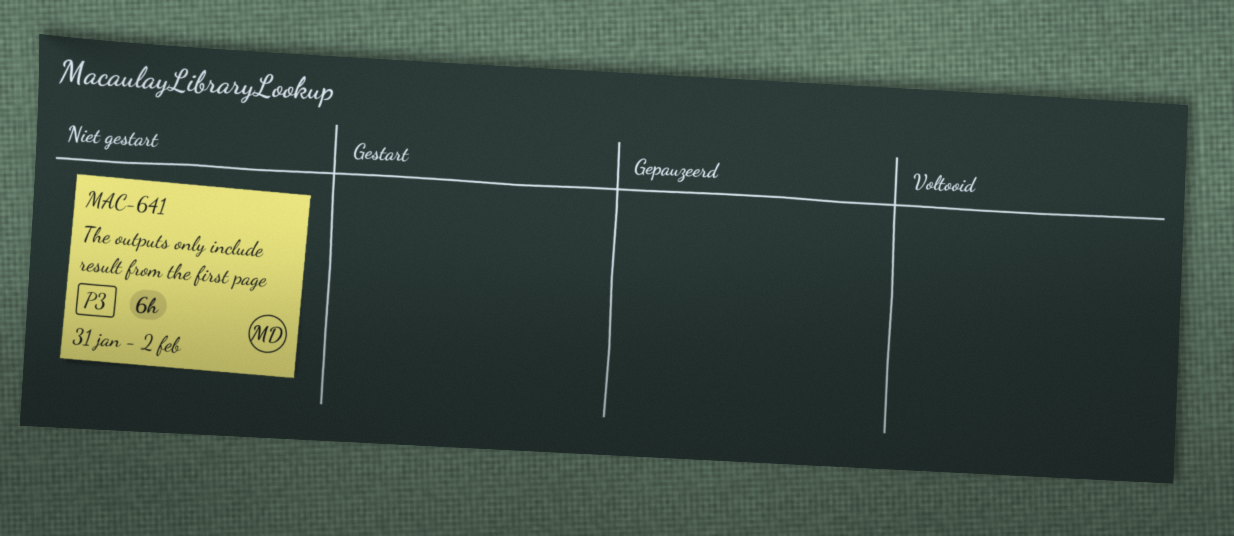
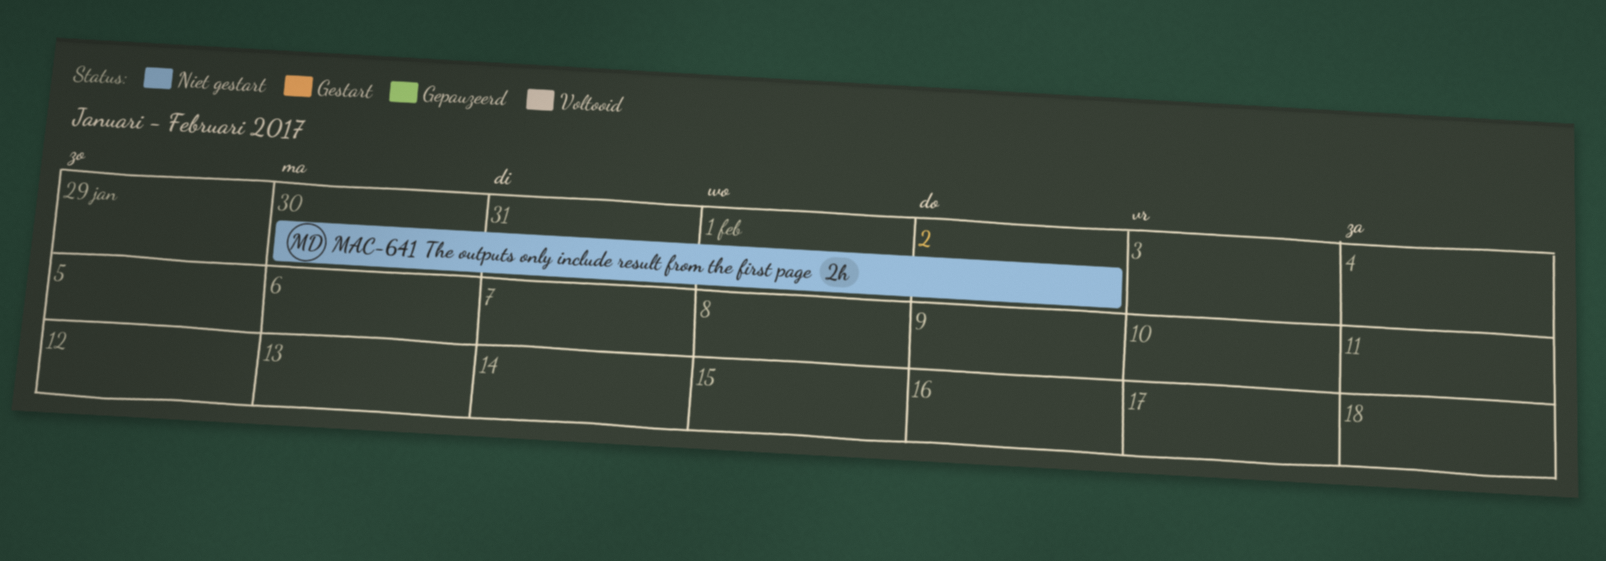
MAC-641, estimate: 6h -> 2h
MAC-641, start: Jan 31 -> Jan 30

